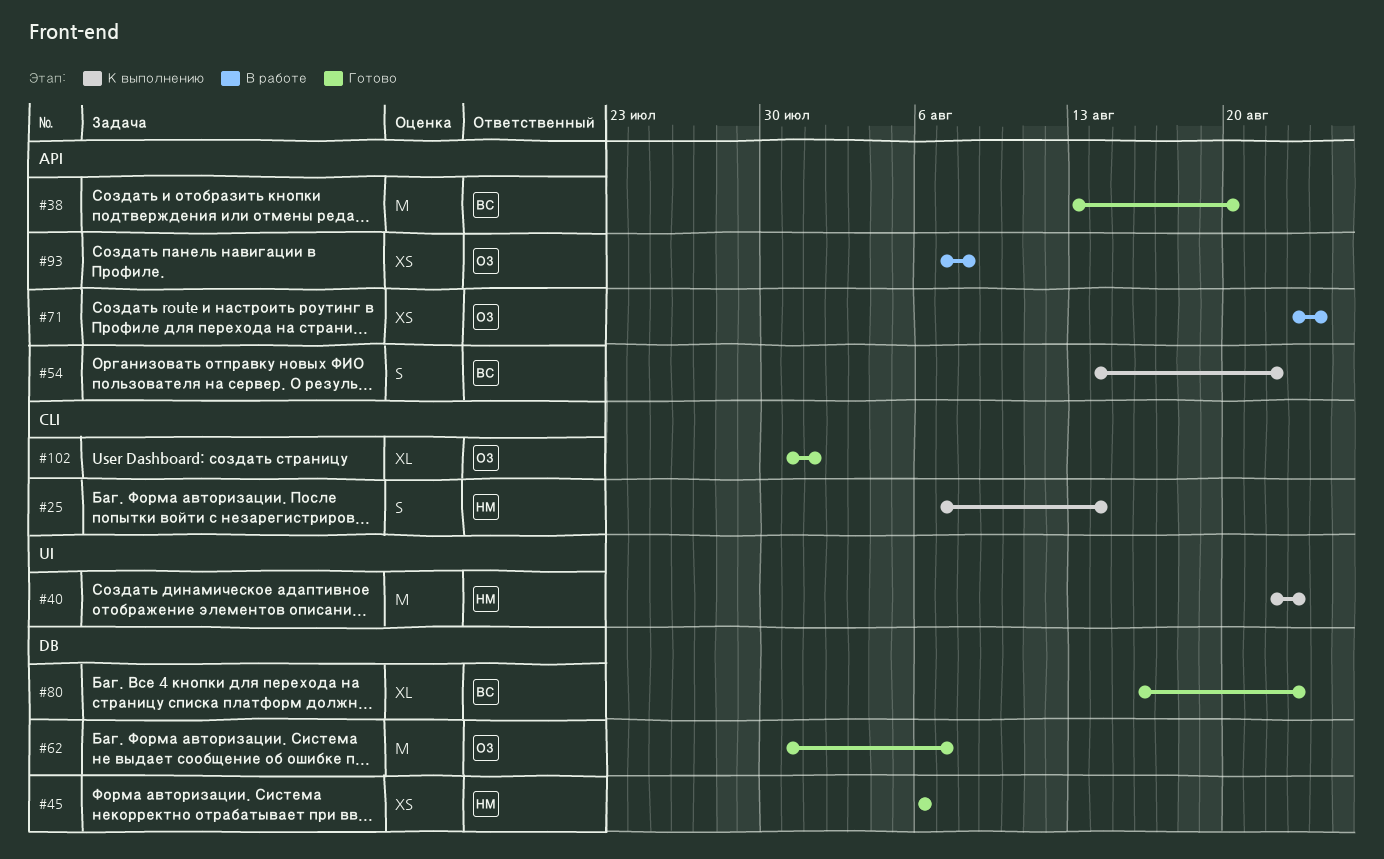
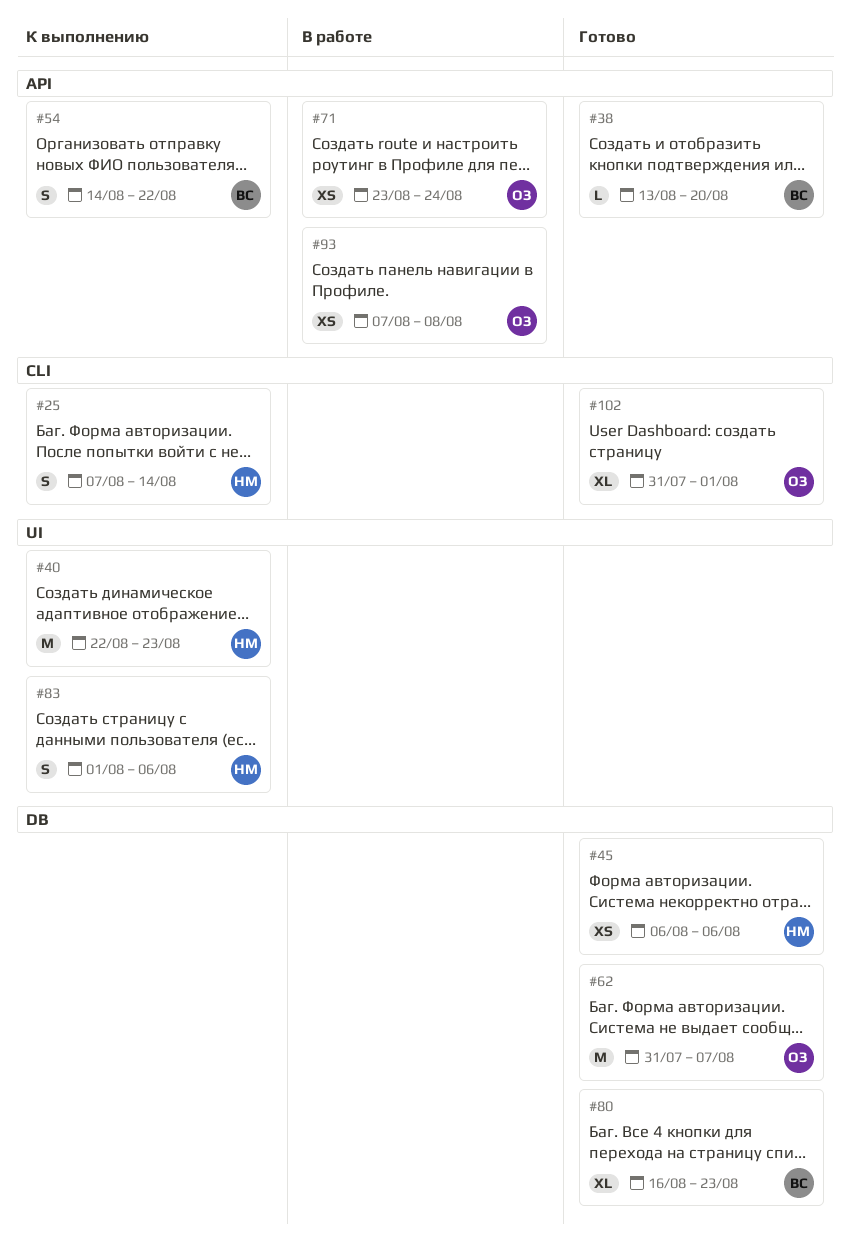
#38, estimate: M -> L
#83: none -> present

